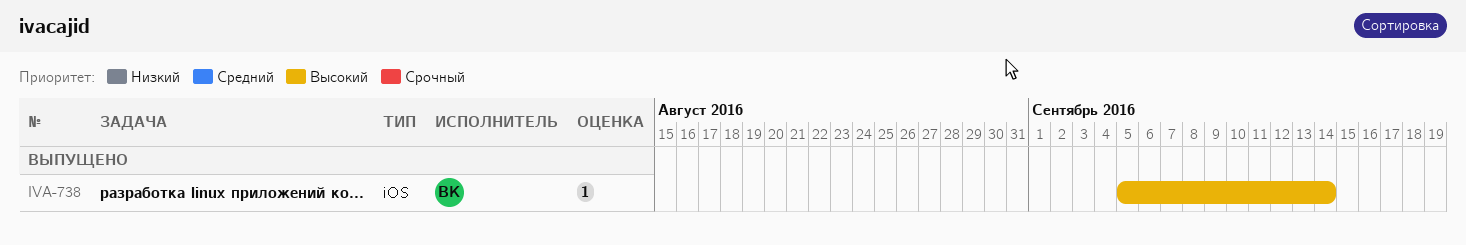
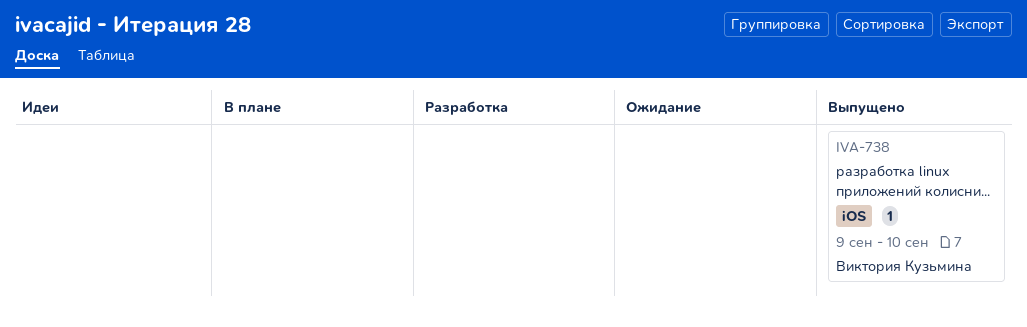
IVA-738, start: Sep 5 -> Sep 9
IVA-738, due: Sep 14 -> Sep 10

